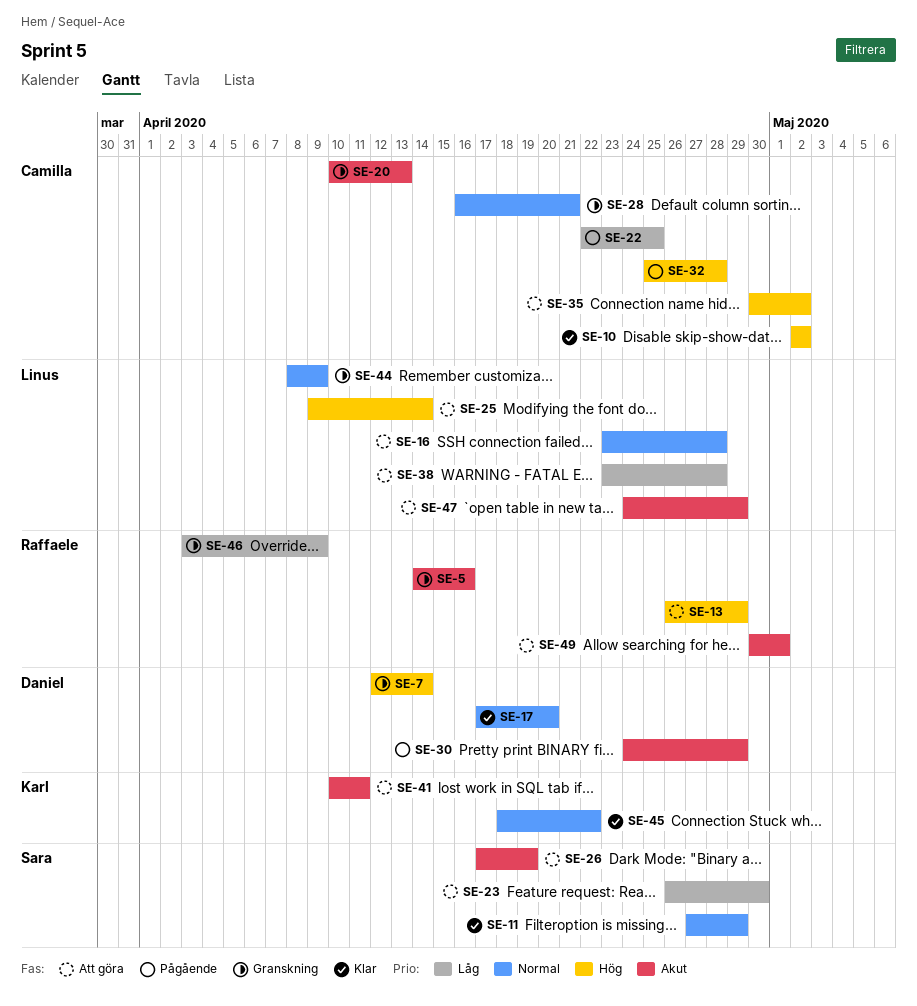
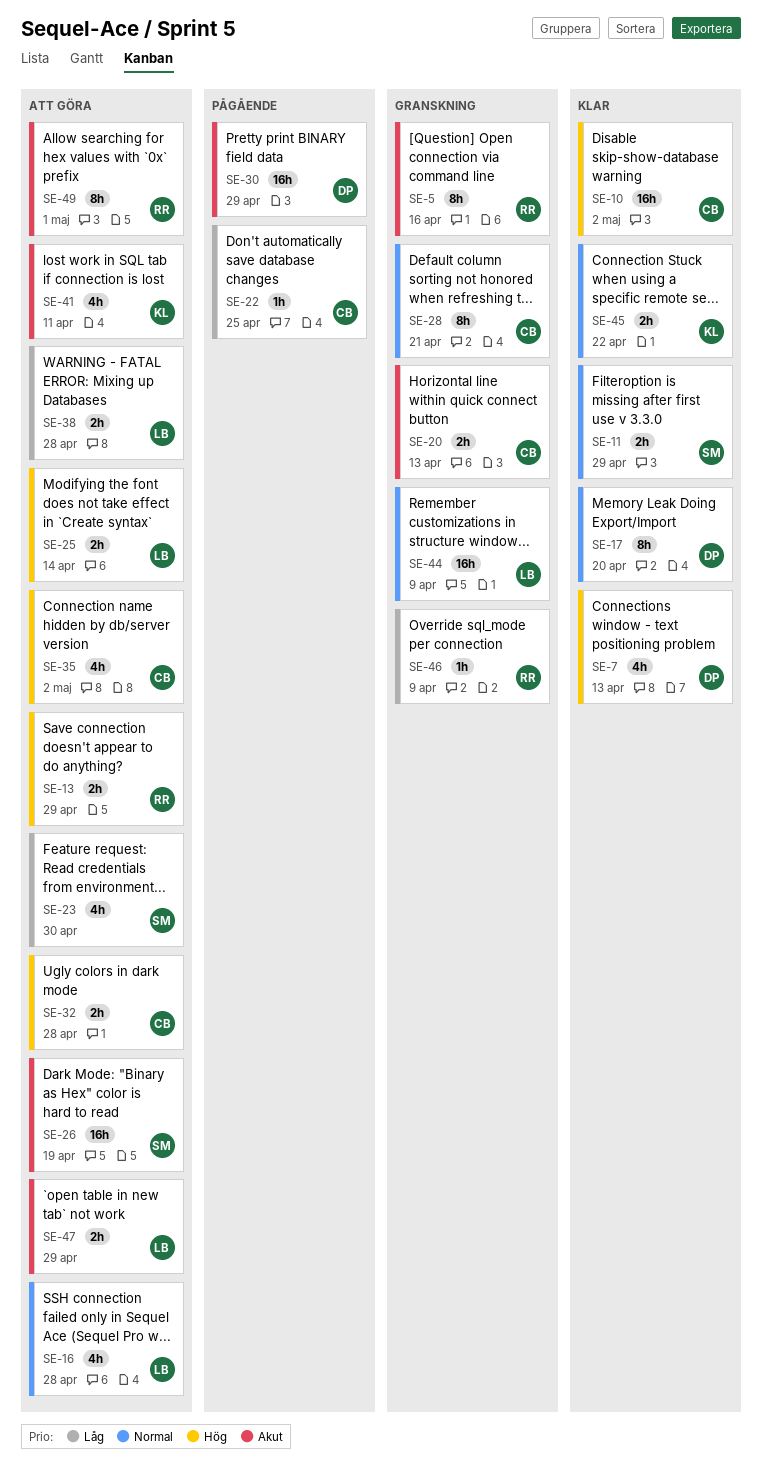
SE-7, status: Granskning -> Klar
SE-7, due: Apr 14 -> Apr 13
SE-32, status: Pågående -> Att göra

